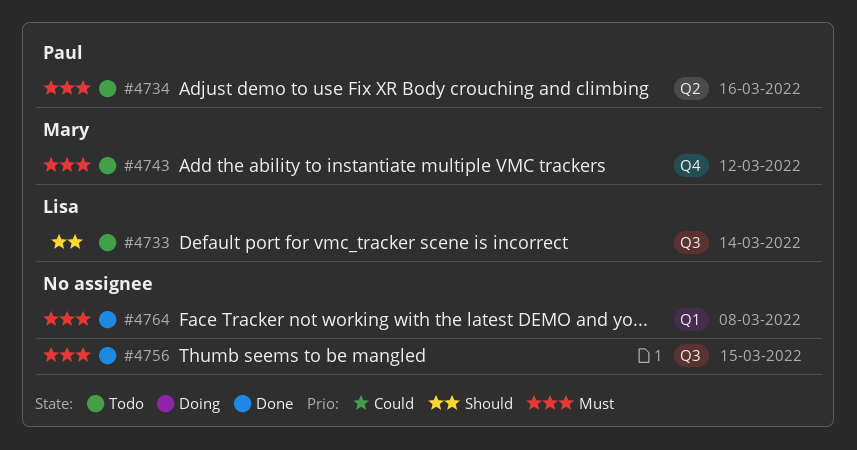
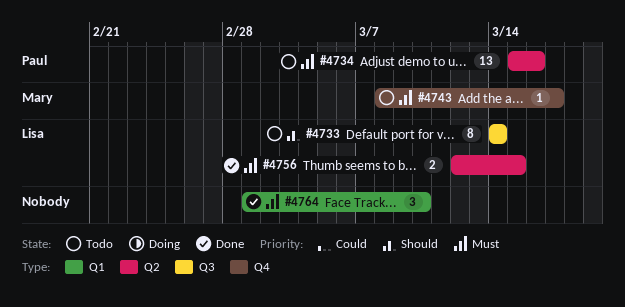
#4743, due: Mar 12 -> Mar 17
#4756, owner: none -> Lisa
#4756, label: Q3 -> Q2
#4764, due: Mar 8 -> Mar 10

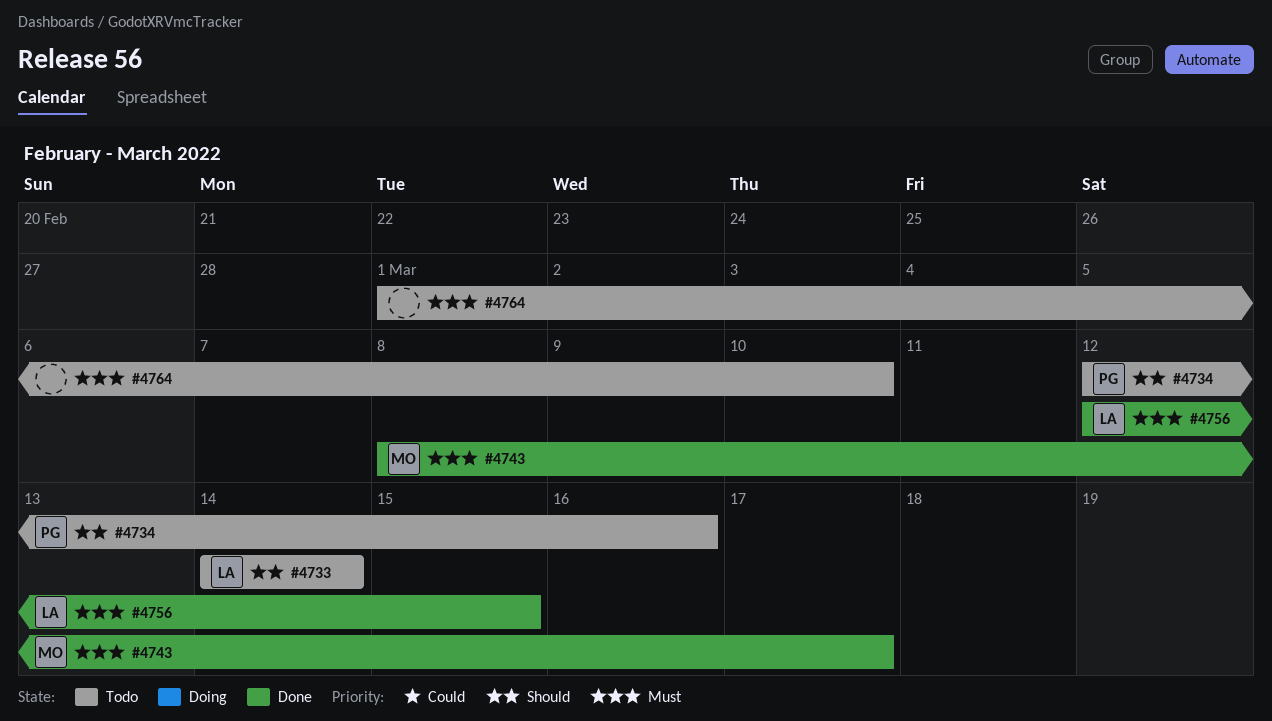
#4734, priority: Must -> Should
#4734, start: Mar 15 -> Mar 12
#4743, status: Todo -> Done
#4764, status: Done -> Todo

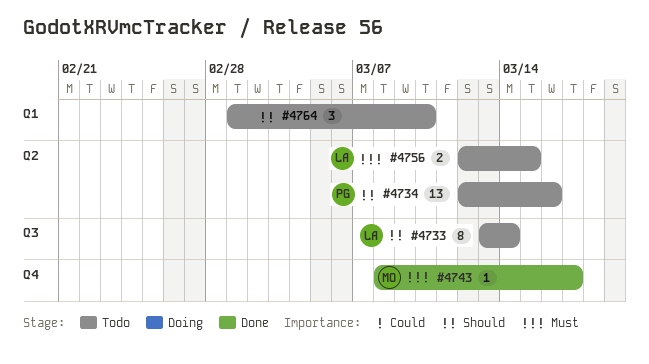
#4733, start: Mar 14 -> Mar 13
#4756, status: Done -> Todo
#4764, priority: Must -> Should

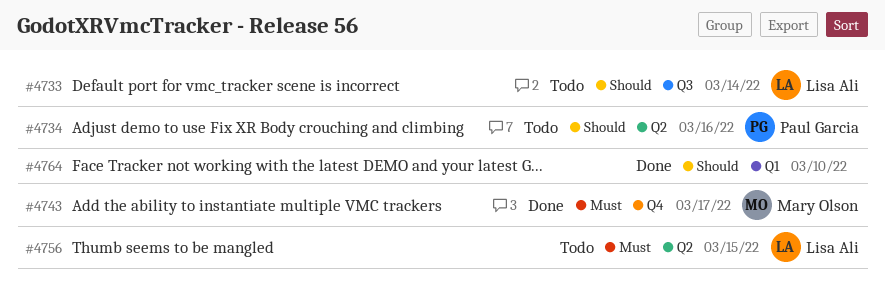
#4764, status: Todo -> Done

